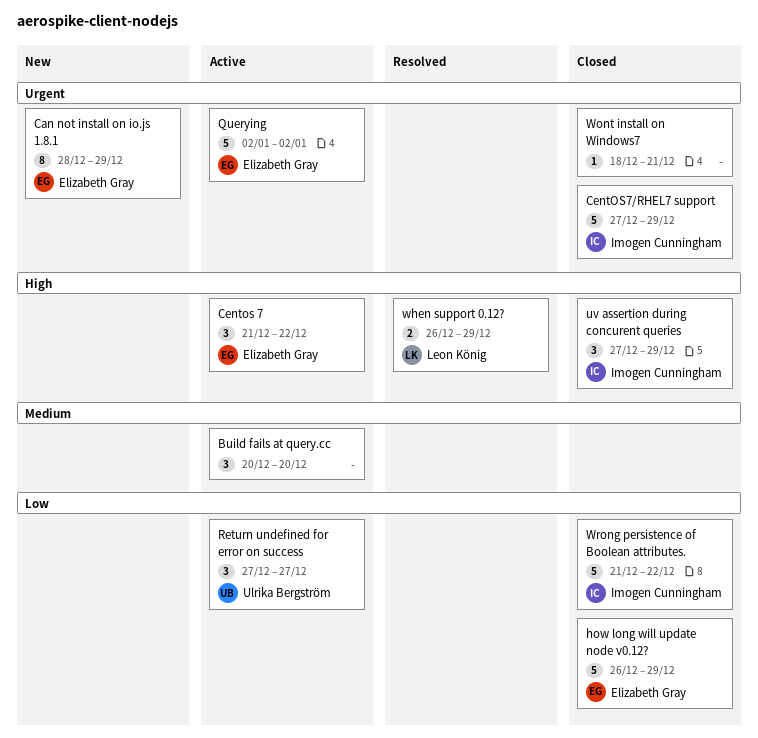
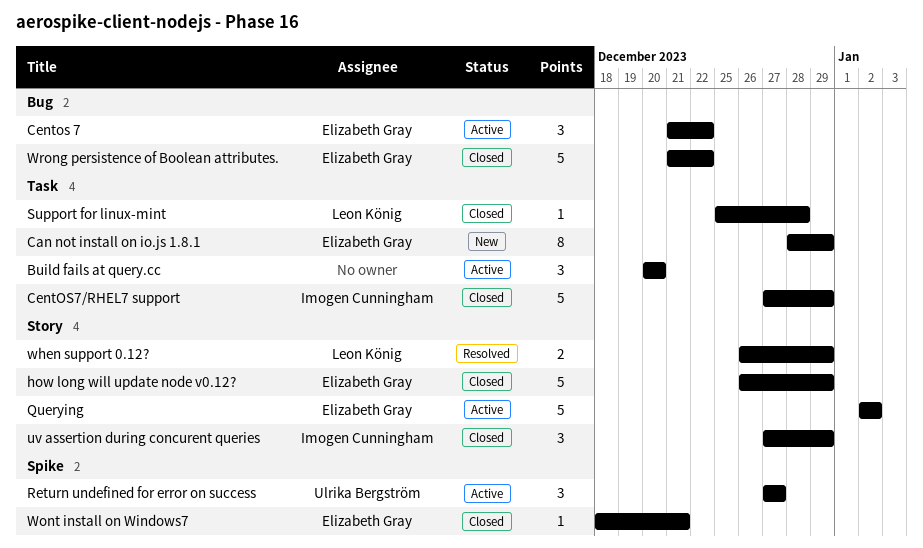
Support for linux-mint: none -> present
Wont install on Windows7, owner: none -> Elizabeth Gray
Wrong persistence of Boolean attributes., owner: Imogen Cunningham -> Elizabeth Gray

